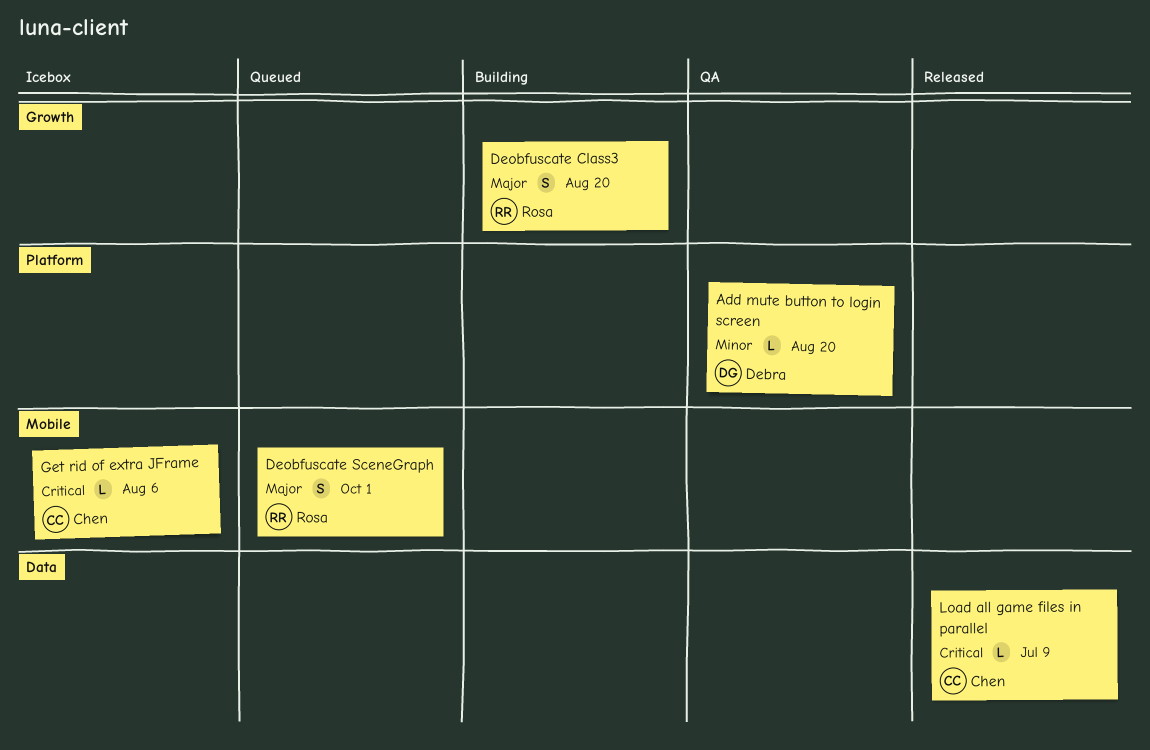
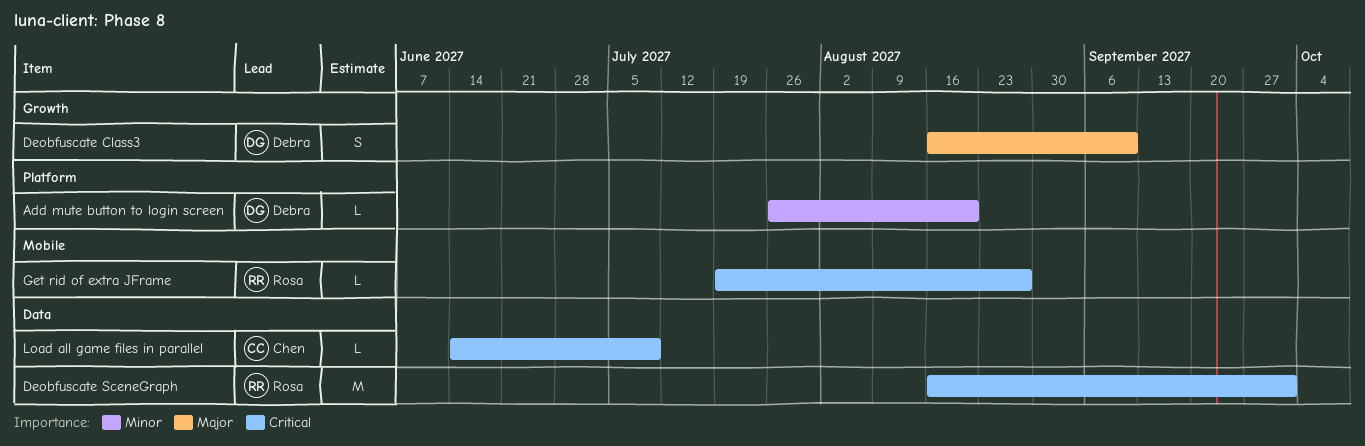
Deobfuscate Class3, owner: Rosa -> Debra
Deobfuscate Class3, due: Aug 20 -> Sep 10
Deobfuscate SceneGraph, priority: Major -> Critical
Deobfuscate SceneGraph, label: Mobile -> Data
Deobfuscate SceneGraph, estimate: S -> M
Get rid of extra JFrame, owner: Chen -> Rosa
Get rid of extra JFrame, due: Aug 6 -> Aug 27

